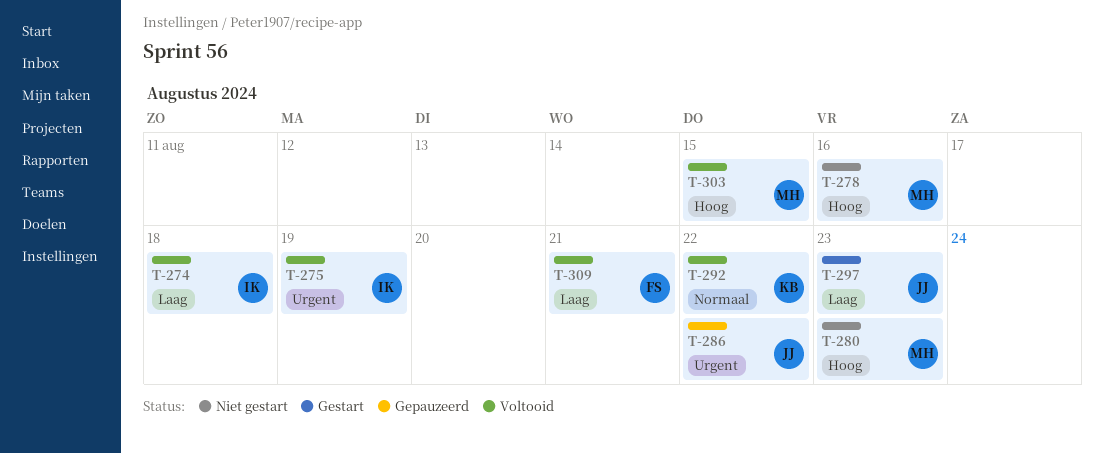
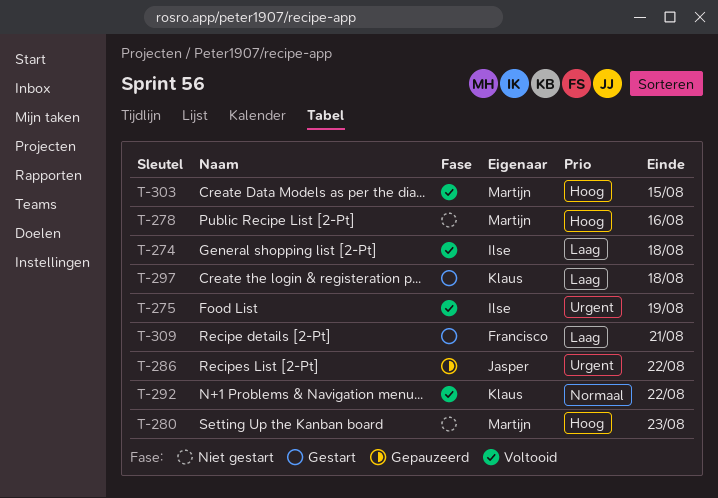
T-297, owner: Jasper -> Klaus
T-297, due: Aug 23 -> Aug 18
T-309, status: Voltooid -> Gestart

